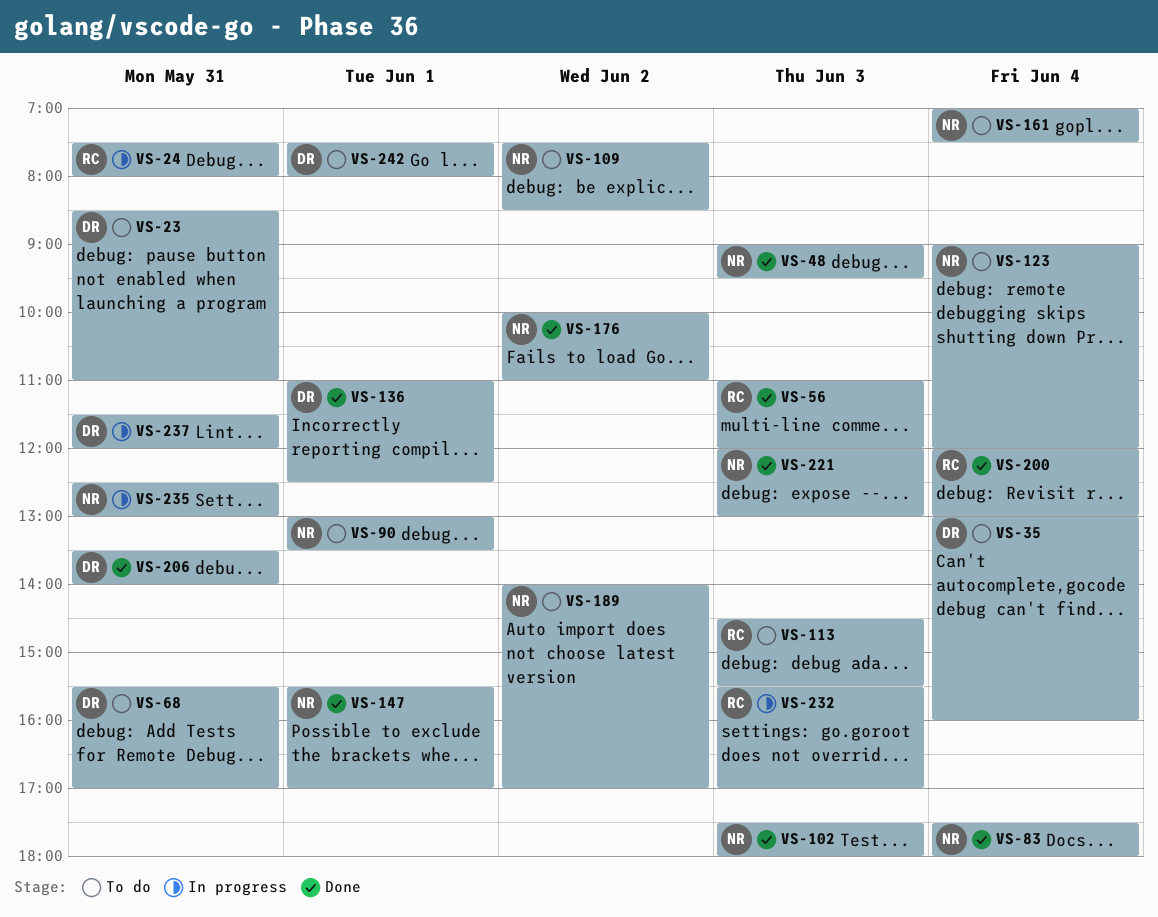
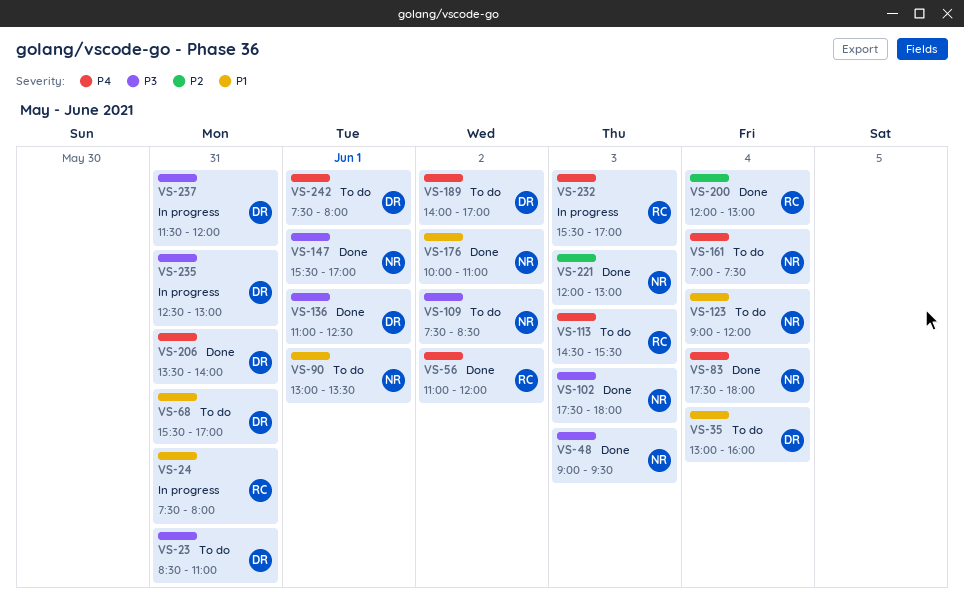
VS-56, day: Jun 3 -> Jun 2
VS-189, owner: NR -> DR
VS-235, owner: NR -> DR

